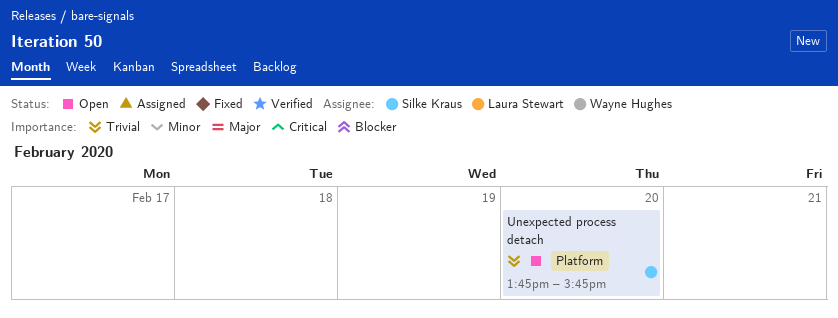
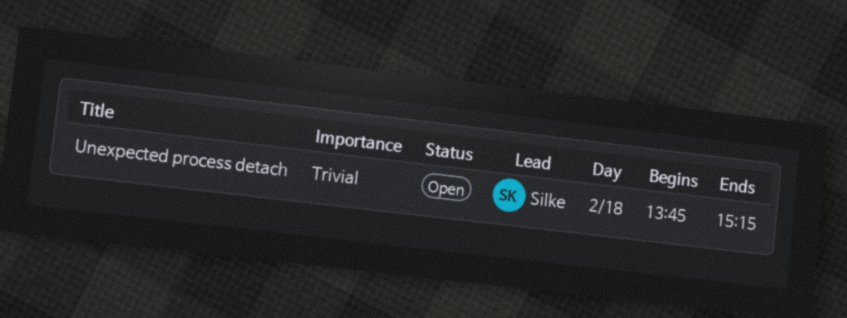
Unexpected process detach, day: Feb 20 -> Feb 18
Unexpected process detach, ends: 15:45 -> 15:15

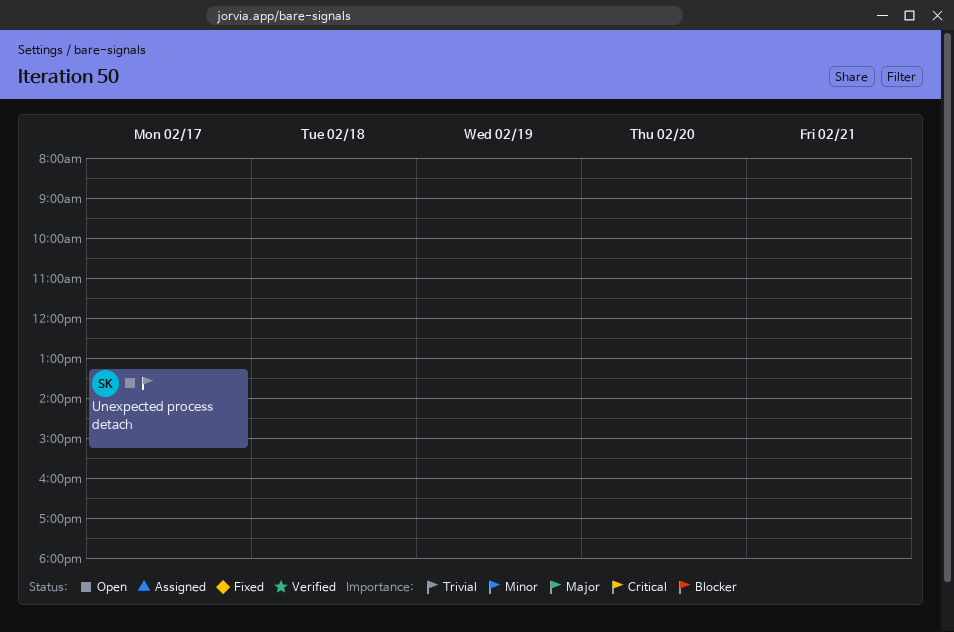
Unexpected process detach, day: Feb 18 -> Feb 17
Unexpected process detach, begins: 13:45 -> 13:15

